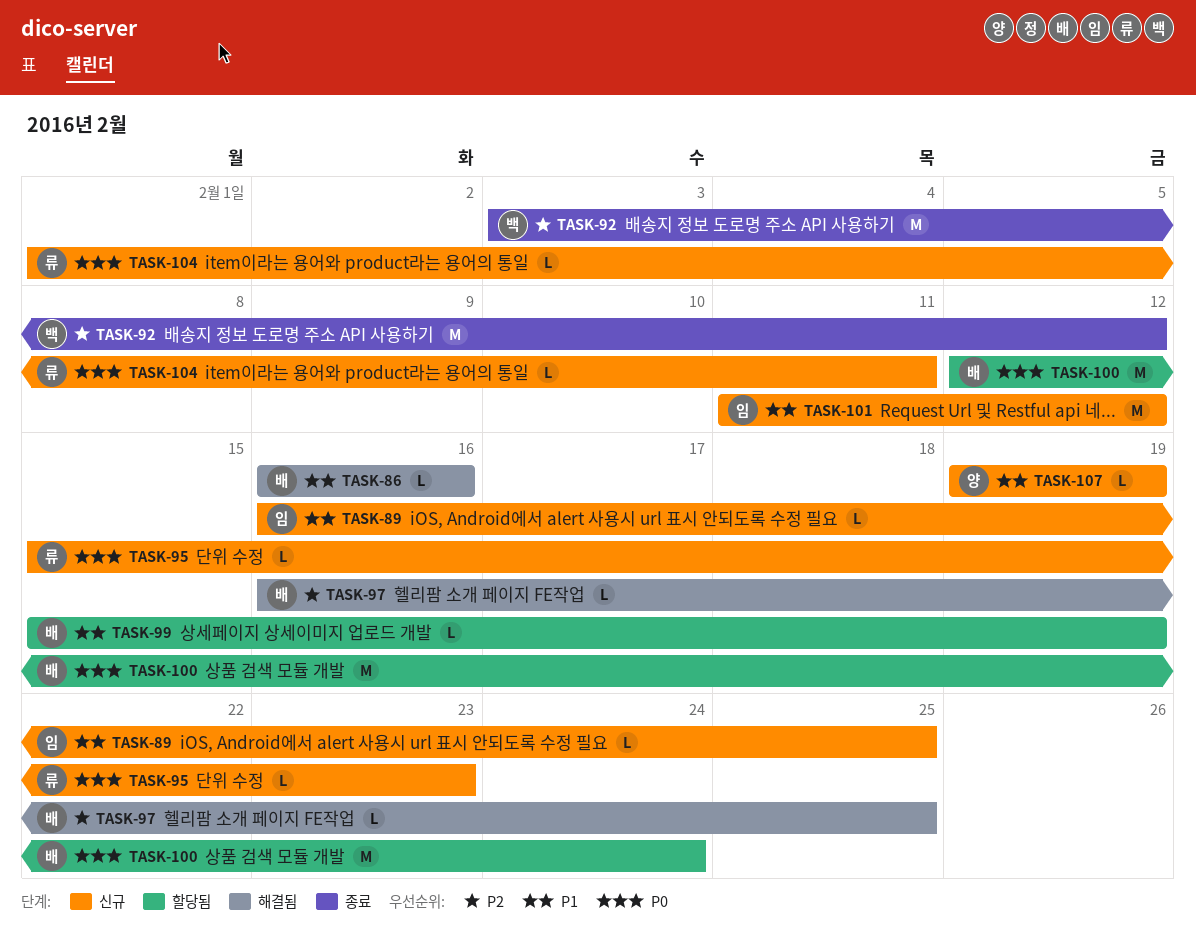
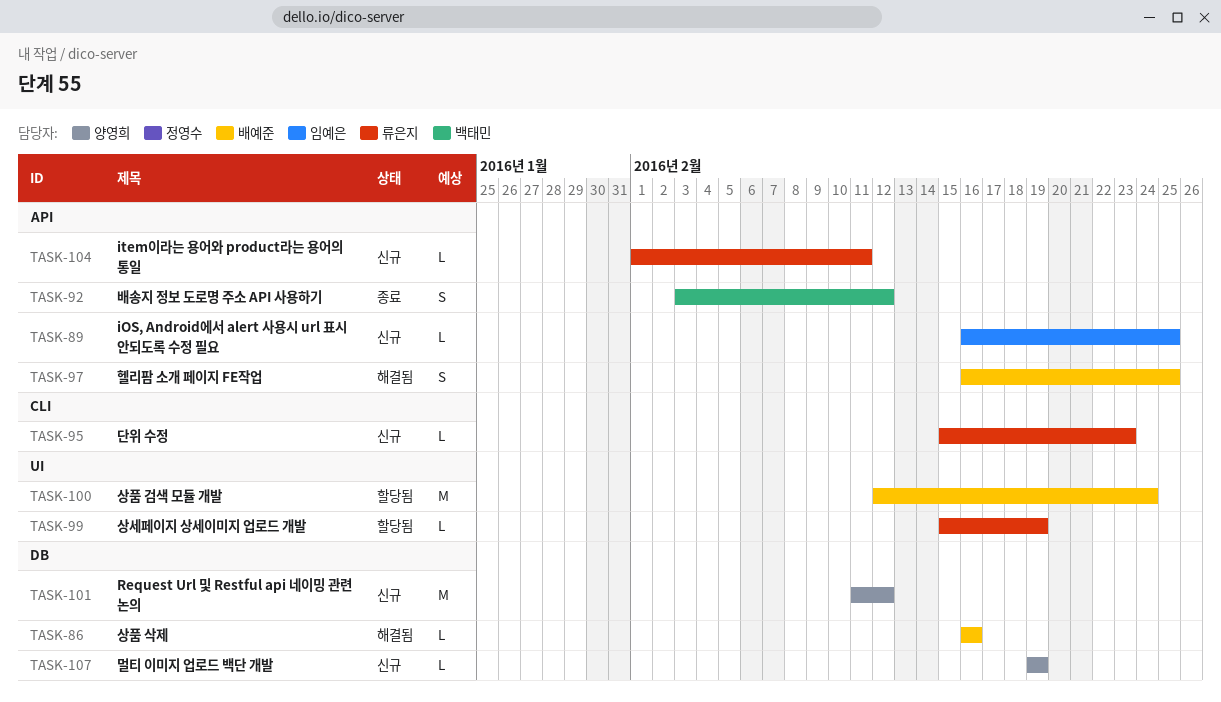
TASK-92, estimate: M -> S
TASK-97, estimate: L -> S
TASK-99, owner: 배예준 -> 류은지
TASK-101, owner: 임예은 -> 양영희

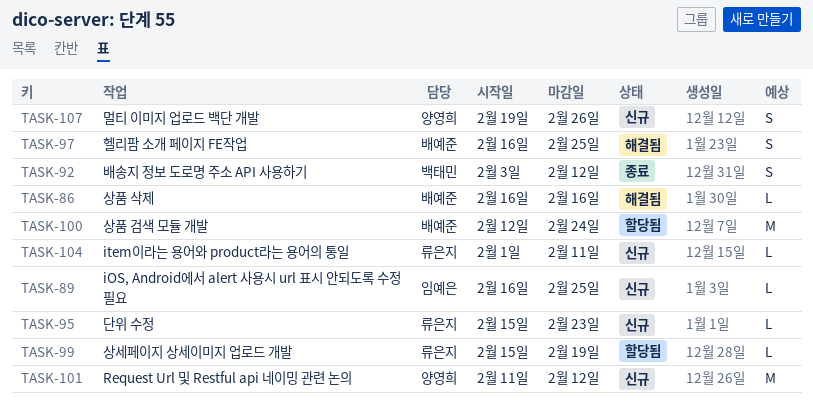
TASK-107, estimate: L -> S
TASK-107, due: Feb 19 -> Feb 26

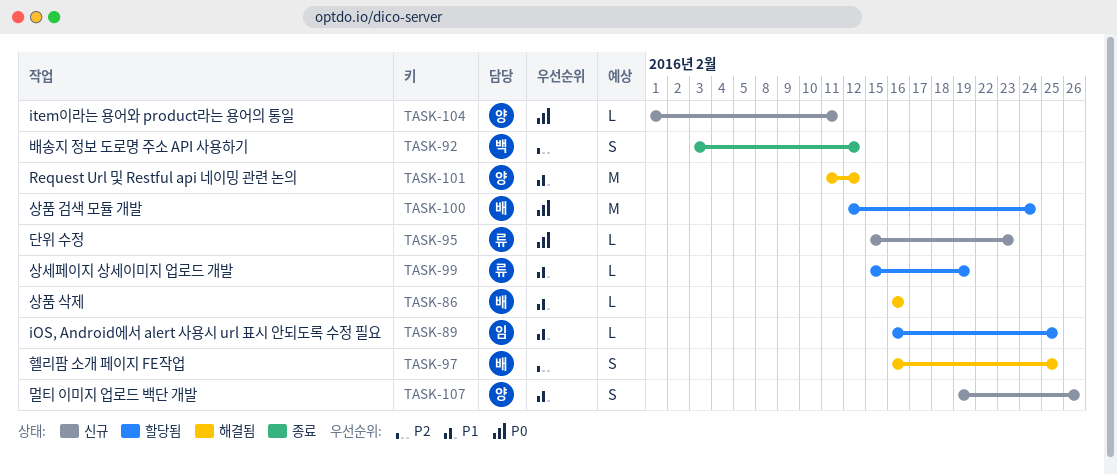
TASK-89, status: 신규 -> 할당됨
TASK-101, status: 신규 -> 해결됨
TASK-104, owner: 류은지 -> 양영희

